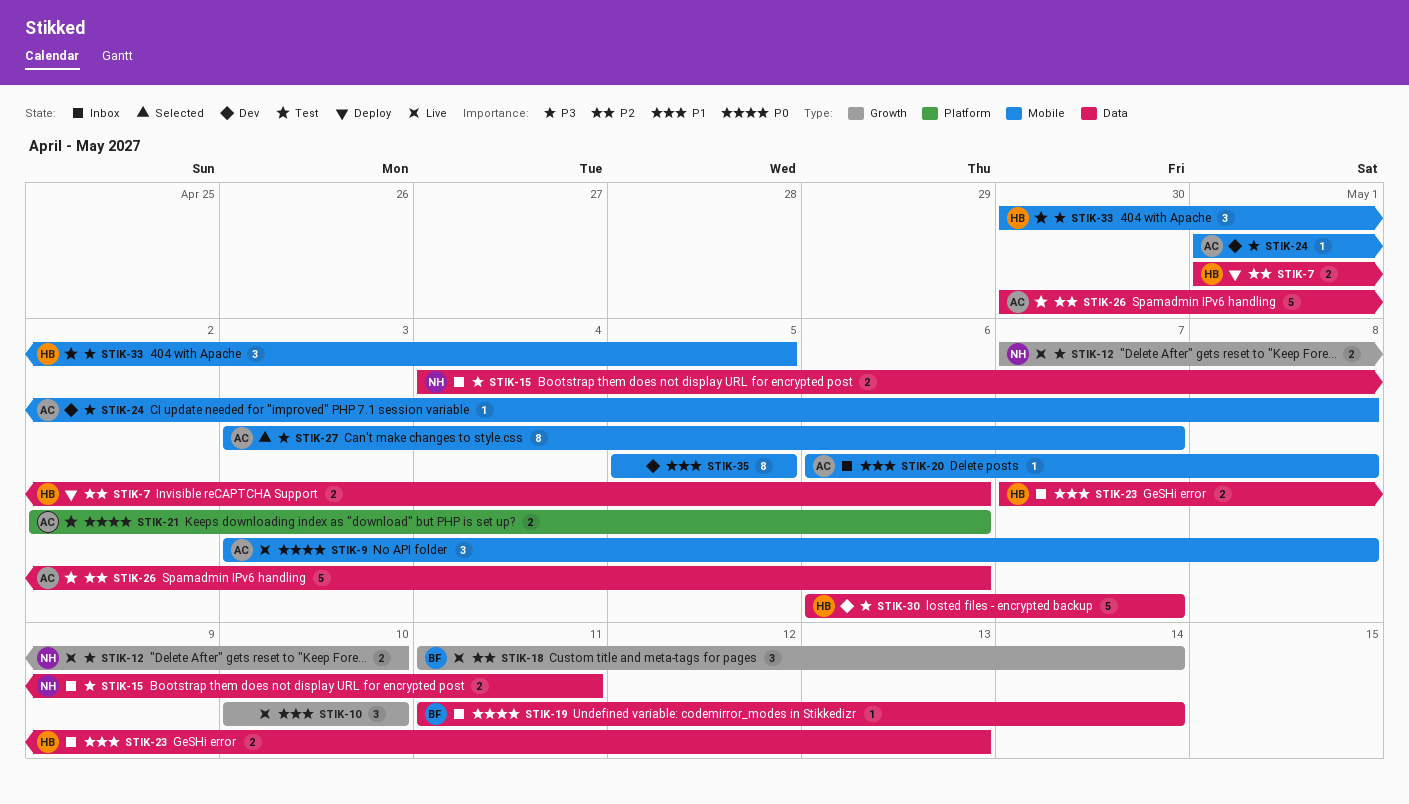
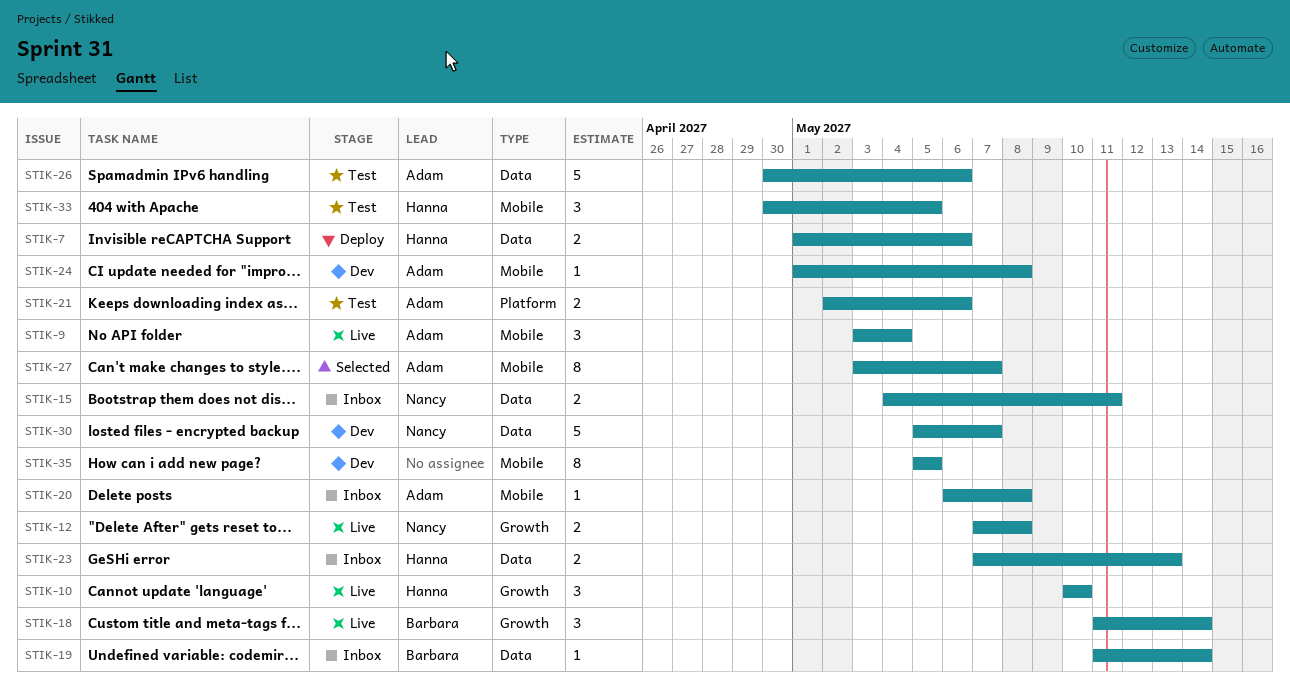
STIK-9, due: May 8 -> May 4
STIK-10, owner: none -> Hanna
STIK-12, due: May 10 -> May 8
STIK-30, owner: Hanna -> Nancy
STIK-30, start: May 6 -> May 5

